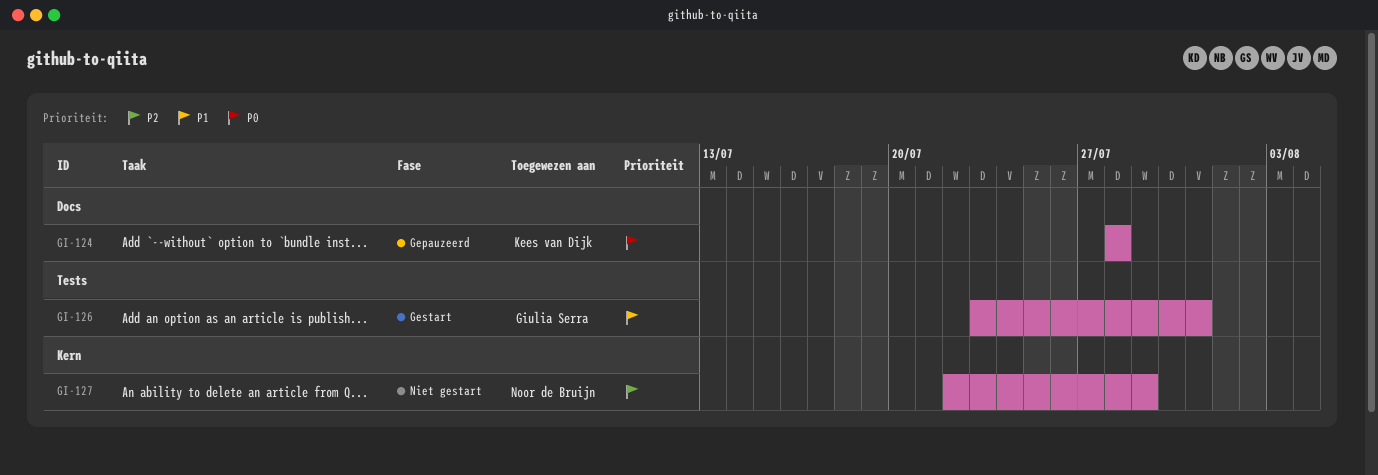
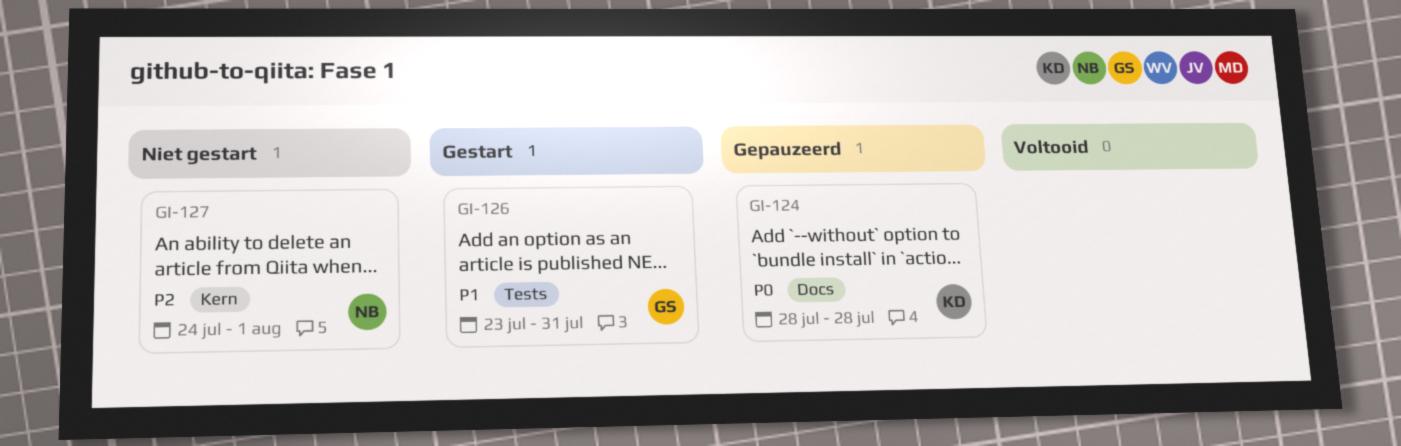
GI-127, start: Jul 22 -> Jul 24
GI-127, due: Jul 29 -> Aug 1

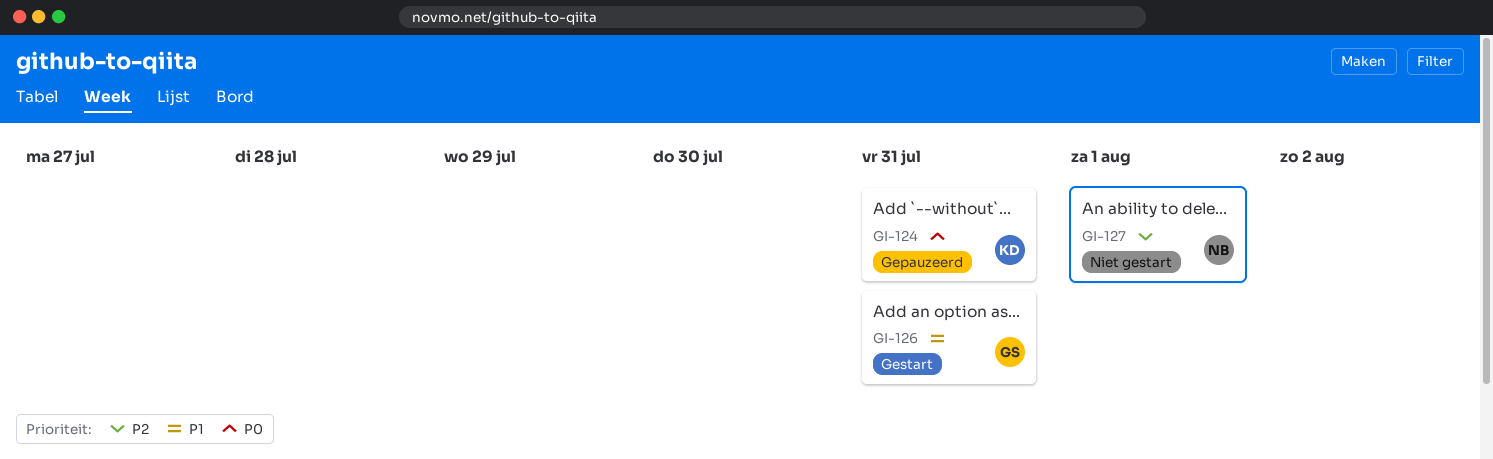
GI-124, due: Jul 28 -> Jul 31

